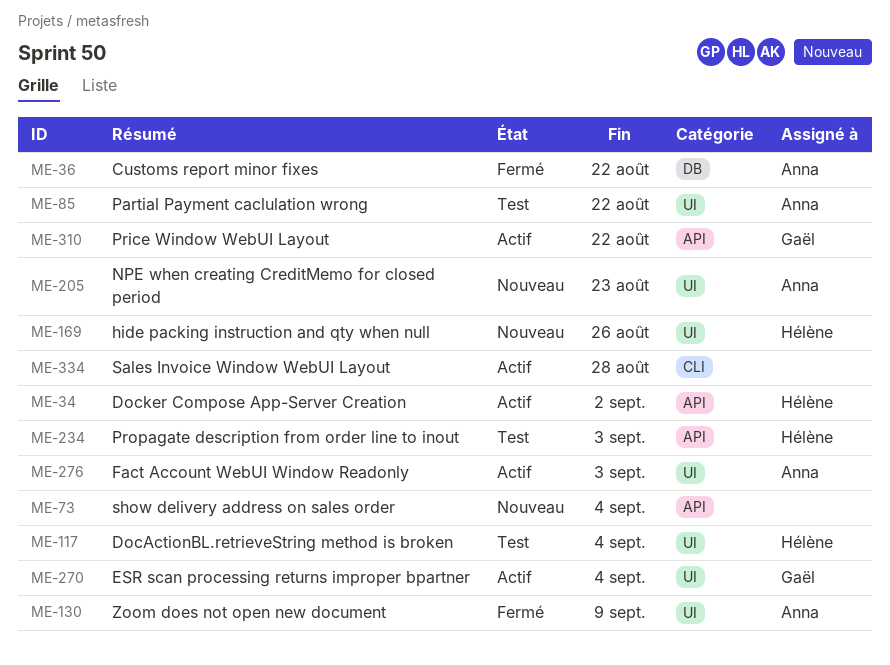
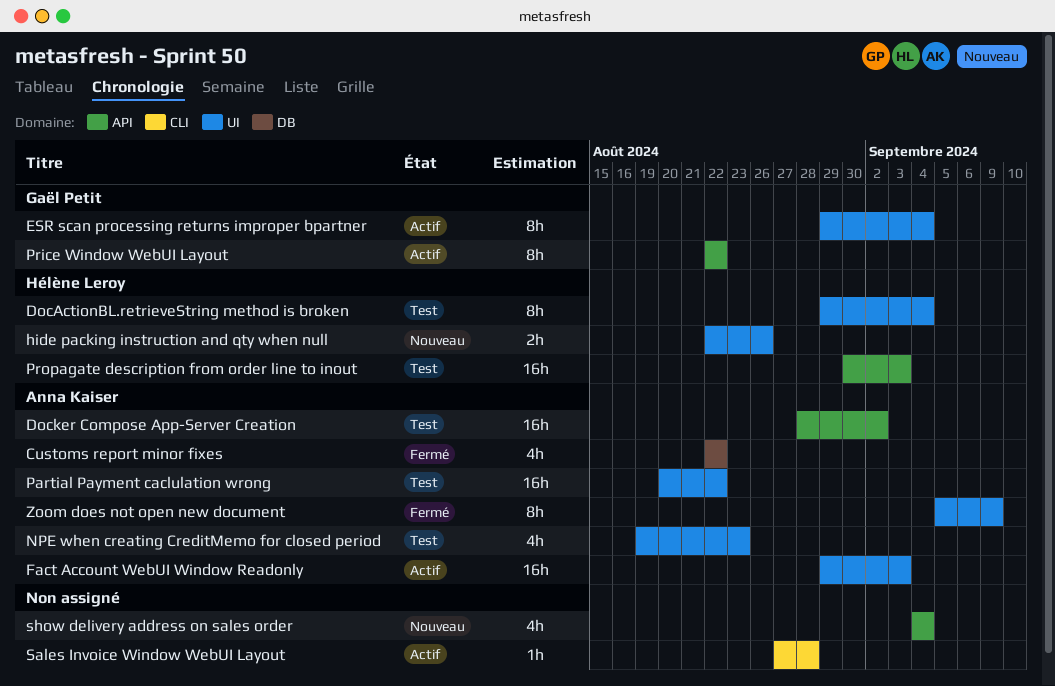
Docker Compose App-Server Creation, status: Actif -> Test
Docker Compose App-Server Creation, owner: Hélène Leroy -> Anna Kaiser
NPE when creating CreditMemo for closed period, status: Nouveau -> Test

